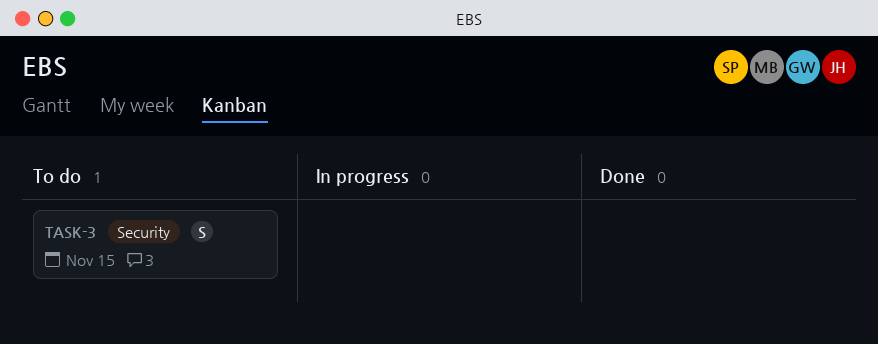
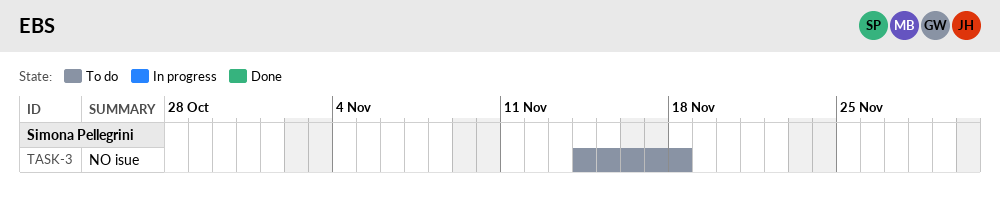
TASK-3, due: Nov 15 -> Nov 18

